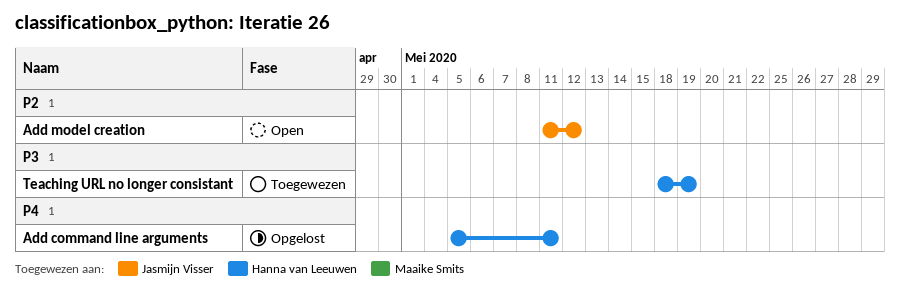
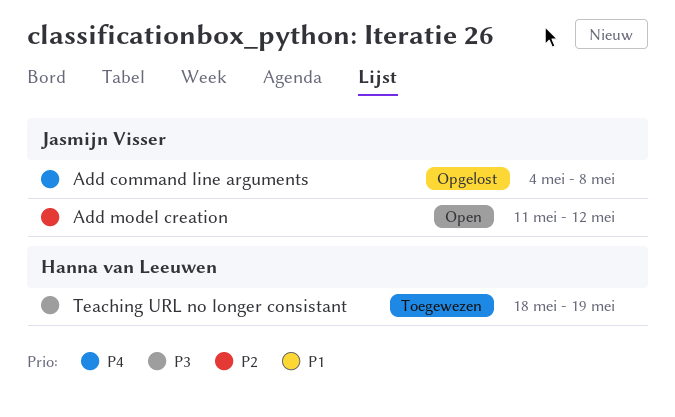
Add command line arguments, owner: Hanna van Leeuwen -> Jasmijn Visser
Add command line arguments, start: May 5 -> May 4
Add command line arguments, due: May 11 -> May 8

